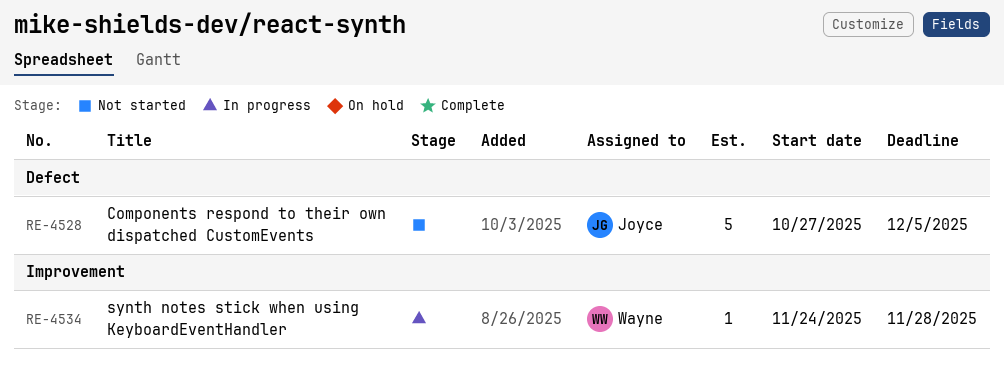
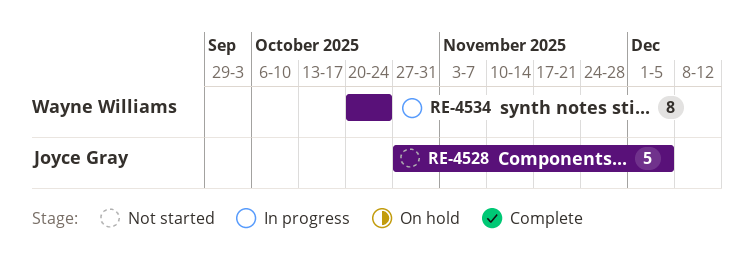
RE-4534, estimate: 1 -> 8
RE-4534, start: Nov 24 -> Oct 20
RE-4534, due: Nov 28 -> Oct 24

